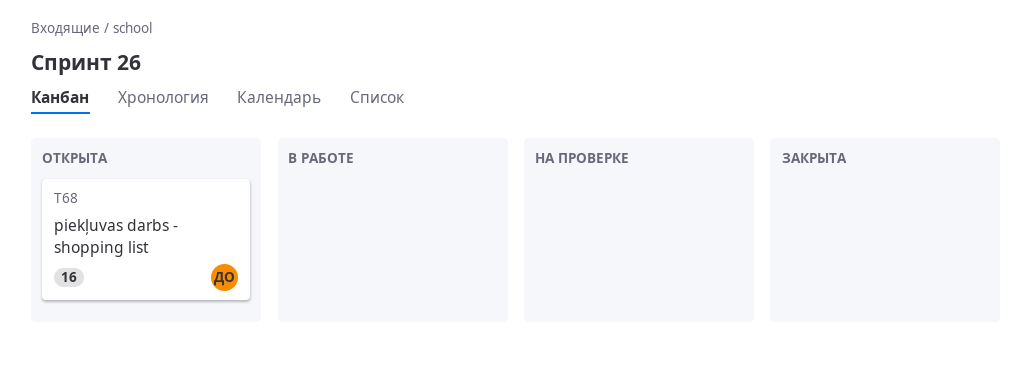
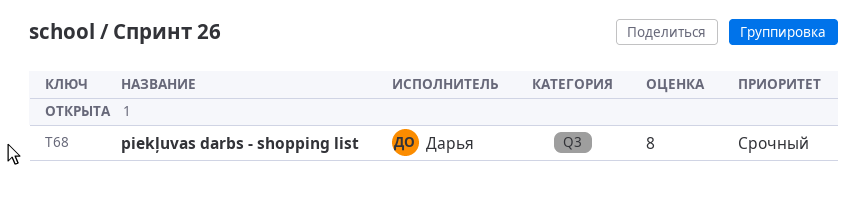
T68, estimate: 16 -> 8

